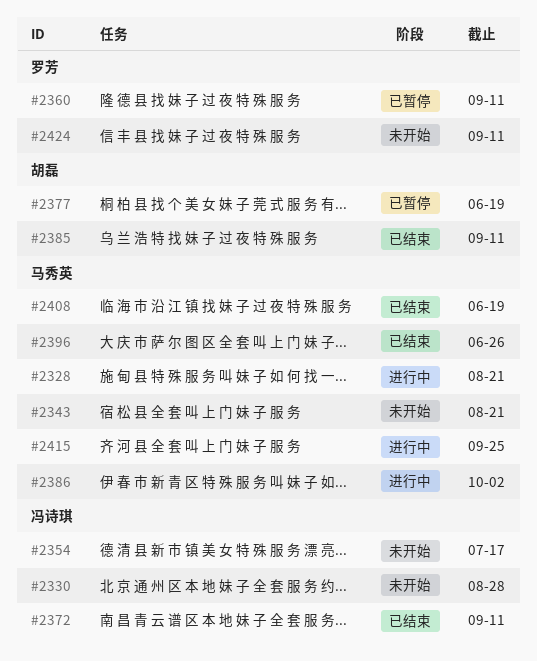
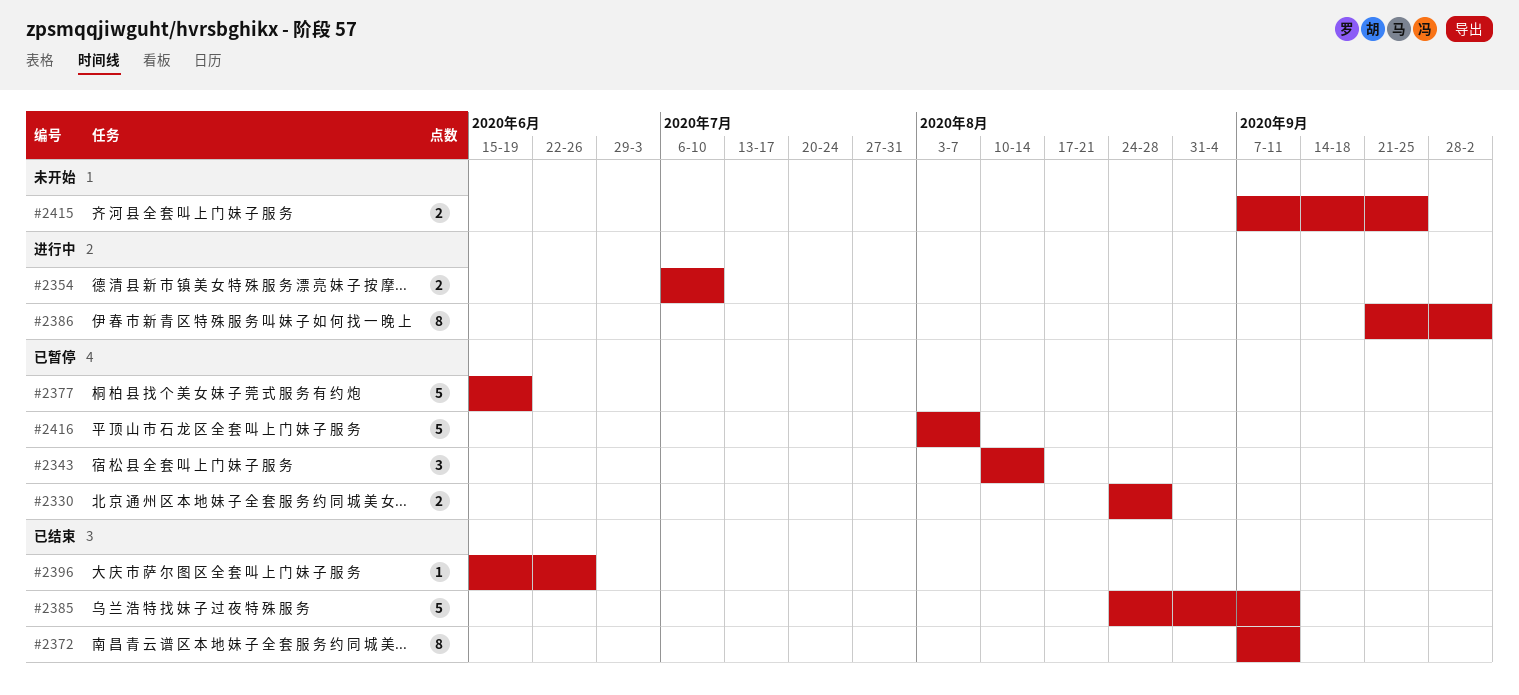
#2328: present -> none
#2330, status: 未开始 -> 已暂停
#2343, status: 未开始 -> 已暂停
#2343, due: Aug 21 -> Aug 14
#2354, status: 未开始 -> 进行中
#2354, due: Jul 17 -> Jul 10
#2360: present -> none
#2408: present -> none
#2415, status: 进行中 -> 未开始
#2416: none -> present
#2424: present -> none

